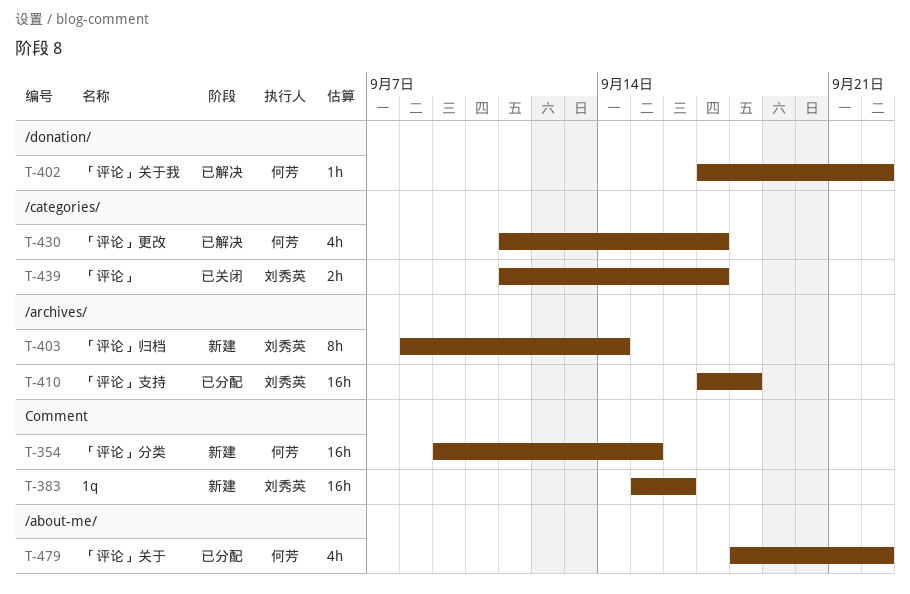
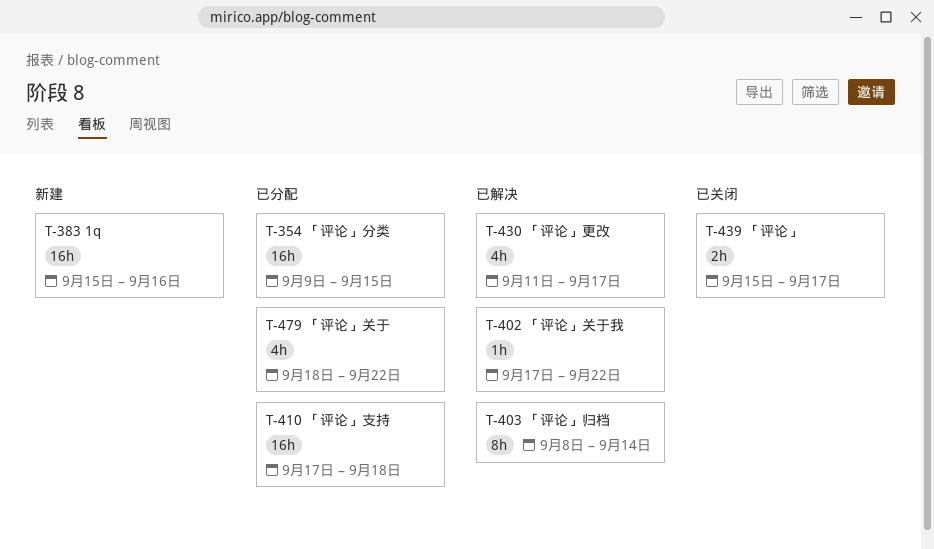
T-354, status: 新建 -> 已分配
T-403, status: 新建 -> 已解决
T-439, start: Sep 11 -> Sep 15

